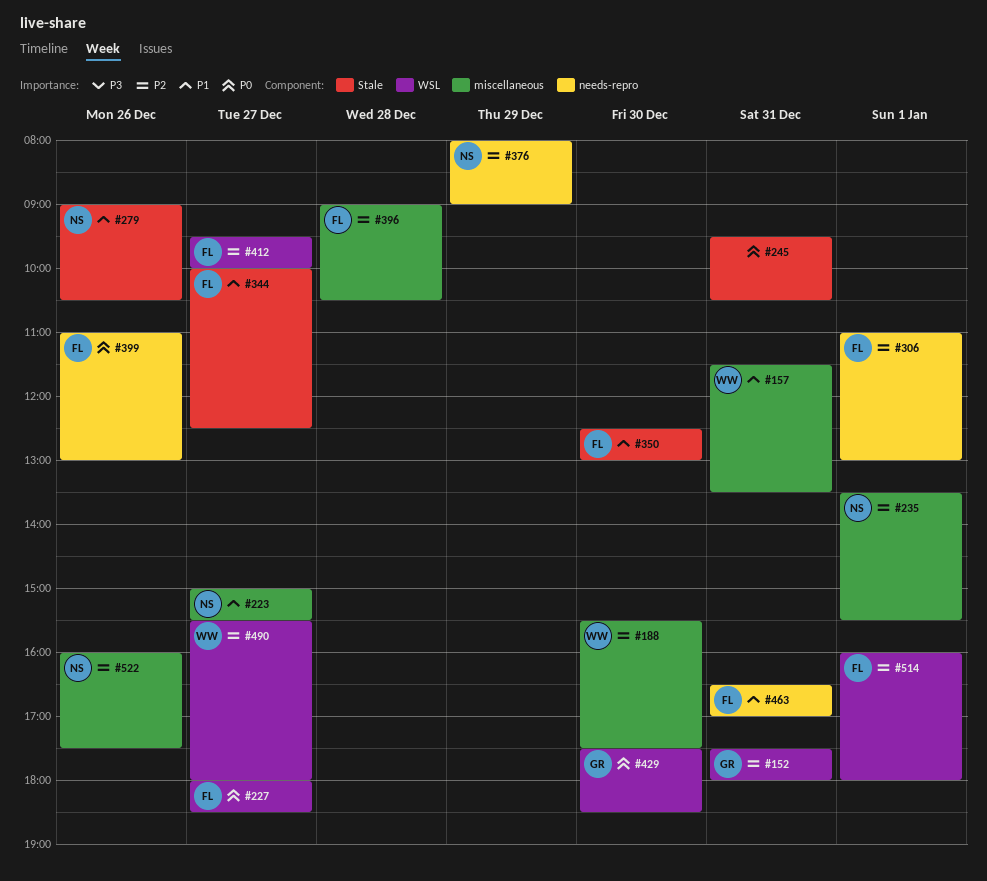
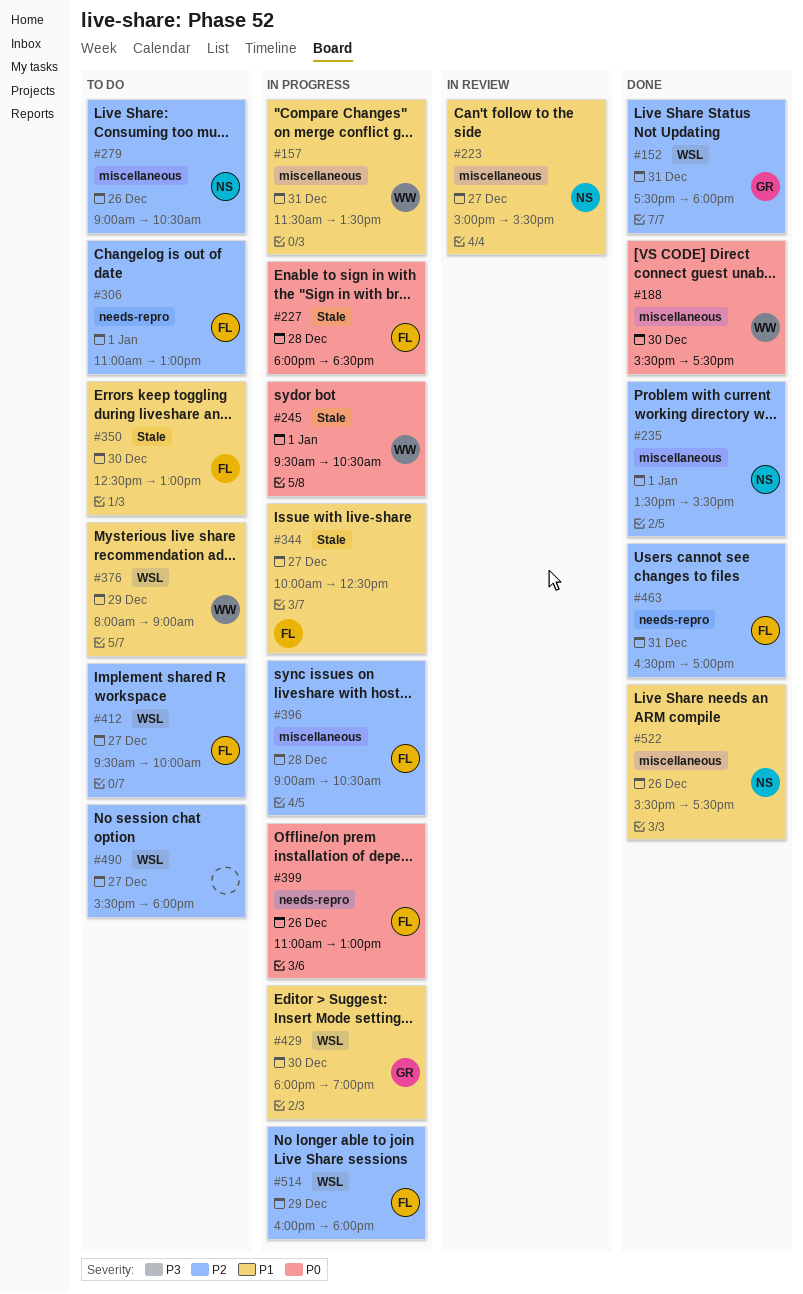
#188, priority: P2 -> P0
#227, label: WSL -> Stale
#227, day: Dec 27 -> Dec 28
#245, owner: none -> WW
#245, day: Dec 31 -> Jan 1
#279, priority: P1 -> P2
#279, label: Stale -> miscellaneous
#376, owner: NS -> WW
#376, priority: P2 -> P1
#376, label: needs-repro -> WSL
#429, priority: P0 -> P1
#429, begins: 17:30 -> 18:00
#429, ends: 18:30 -> 19:00
#463, priority: P1 -> P2
#490, owner: WW -> none
#514, day: Jan 1 -> Dec 29
#522, priority: P2 -> P1
#522, begins: 16:00 -> 15:30

